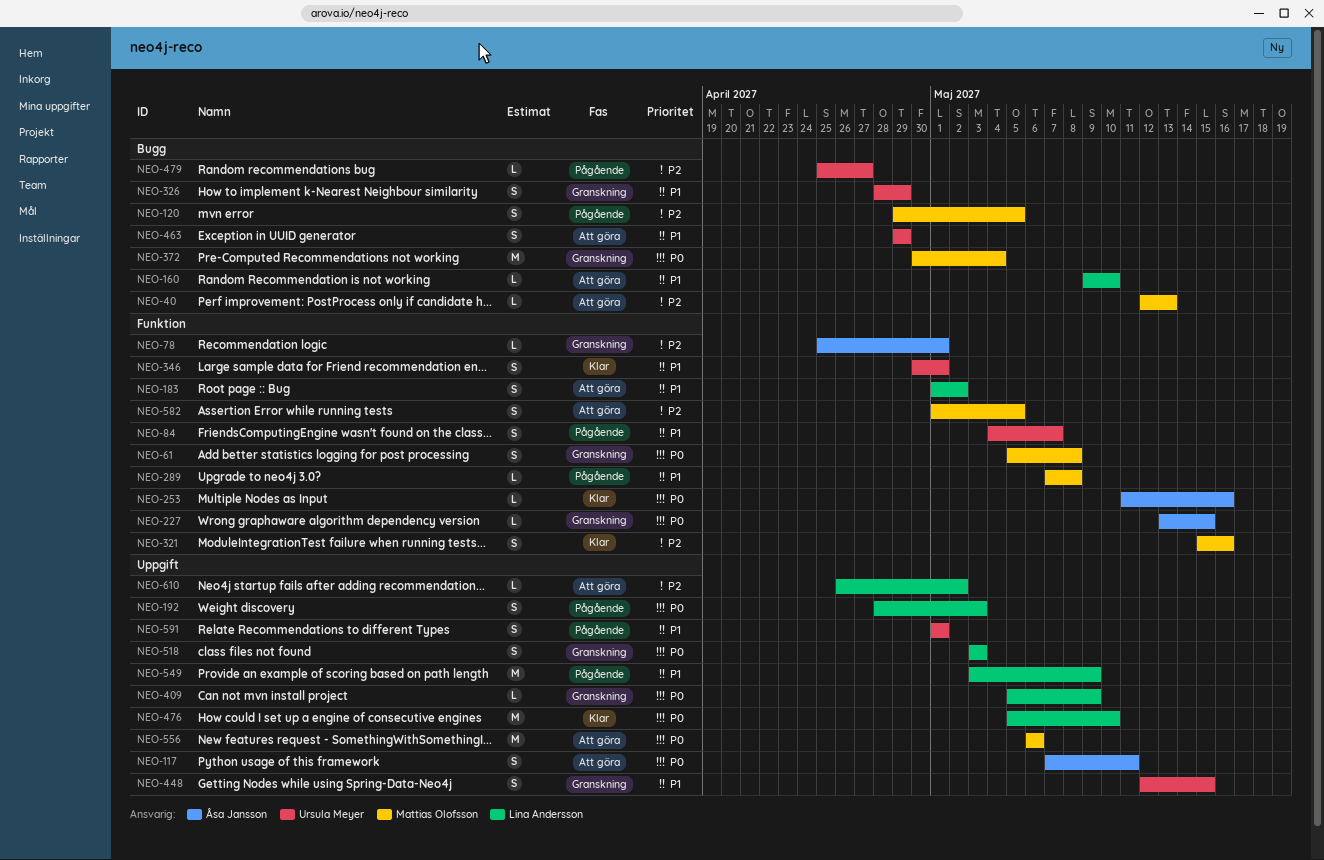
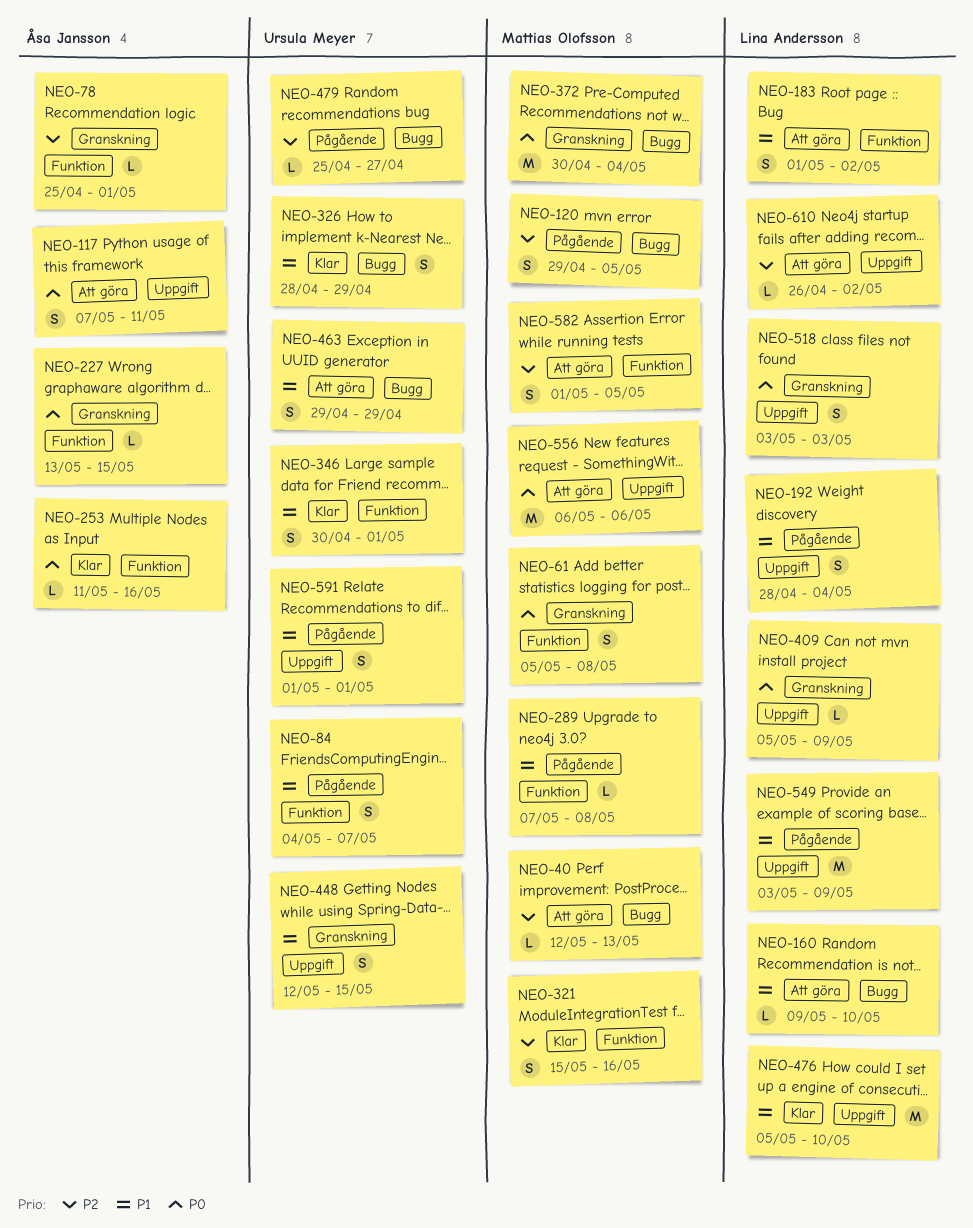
NEO-192, priority: P0 -> P1
NEO-192, due: May 3 -> May 4
NEO-326, status: Granskning -> Klar
NEO-476, priority: P0 -> P1

